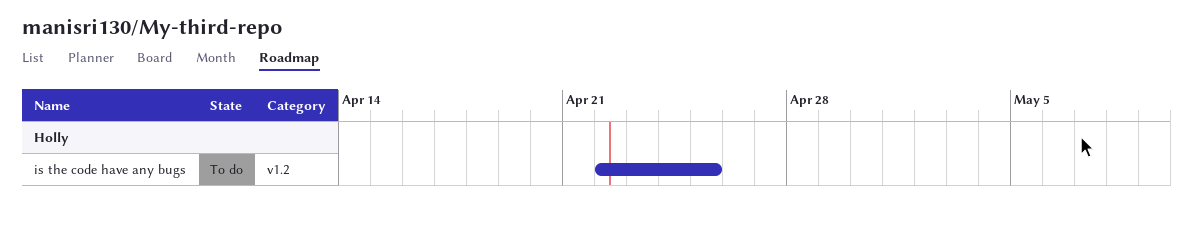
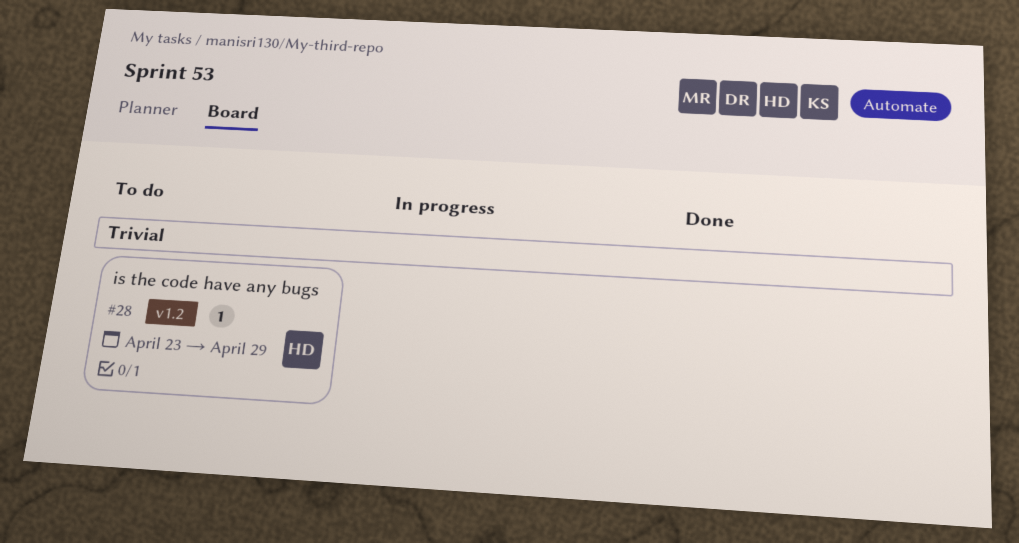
is the code have any bugs, start: Apr 22 -> Apr 23
is the code have any bugs, due: Apr 25 -> Apr 29

